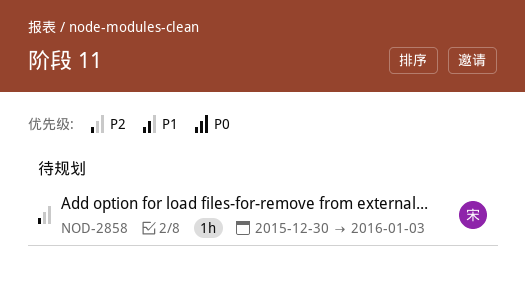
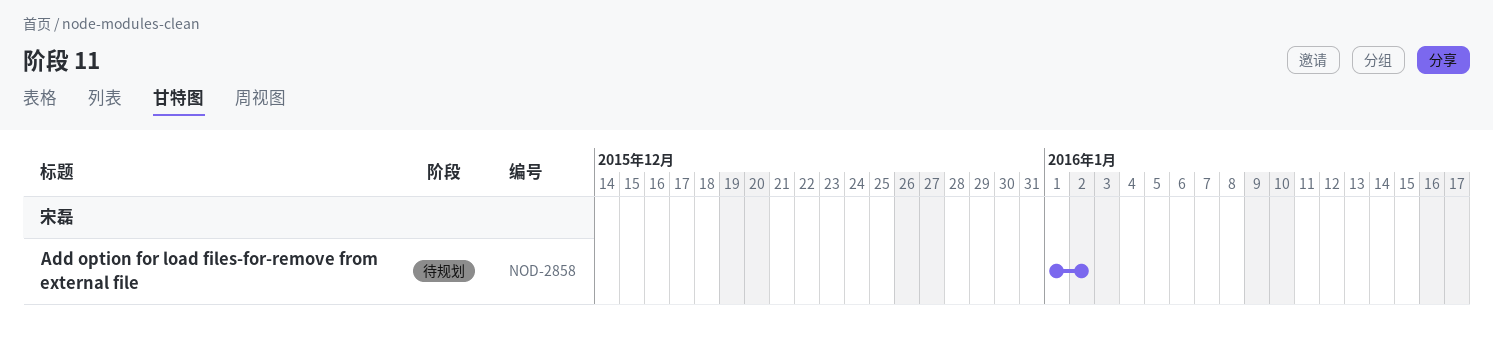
NOD-2858, start: Dec 30 -> Jan 1
NOD-2858, due: Jan 3 -> Jan 2

